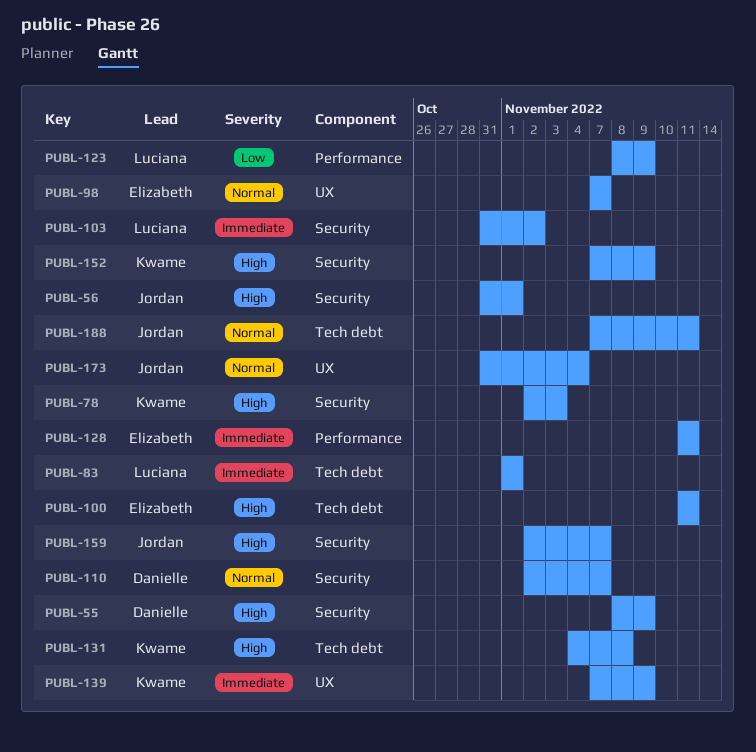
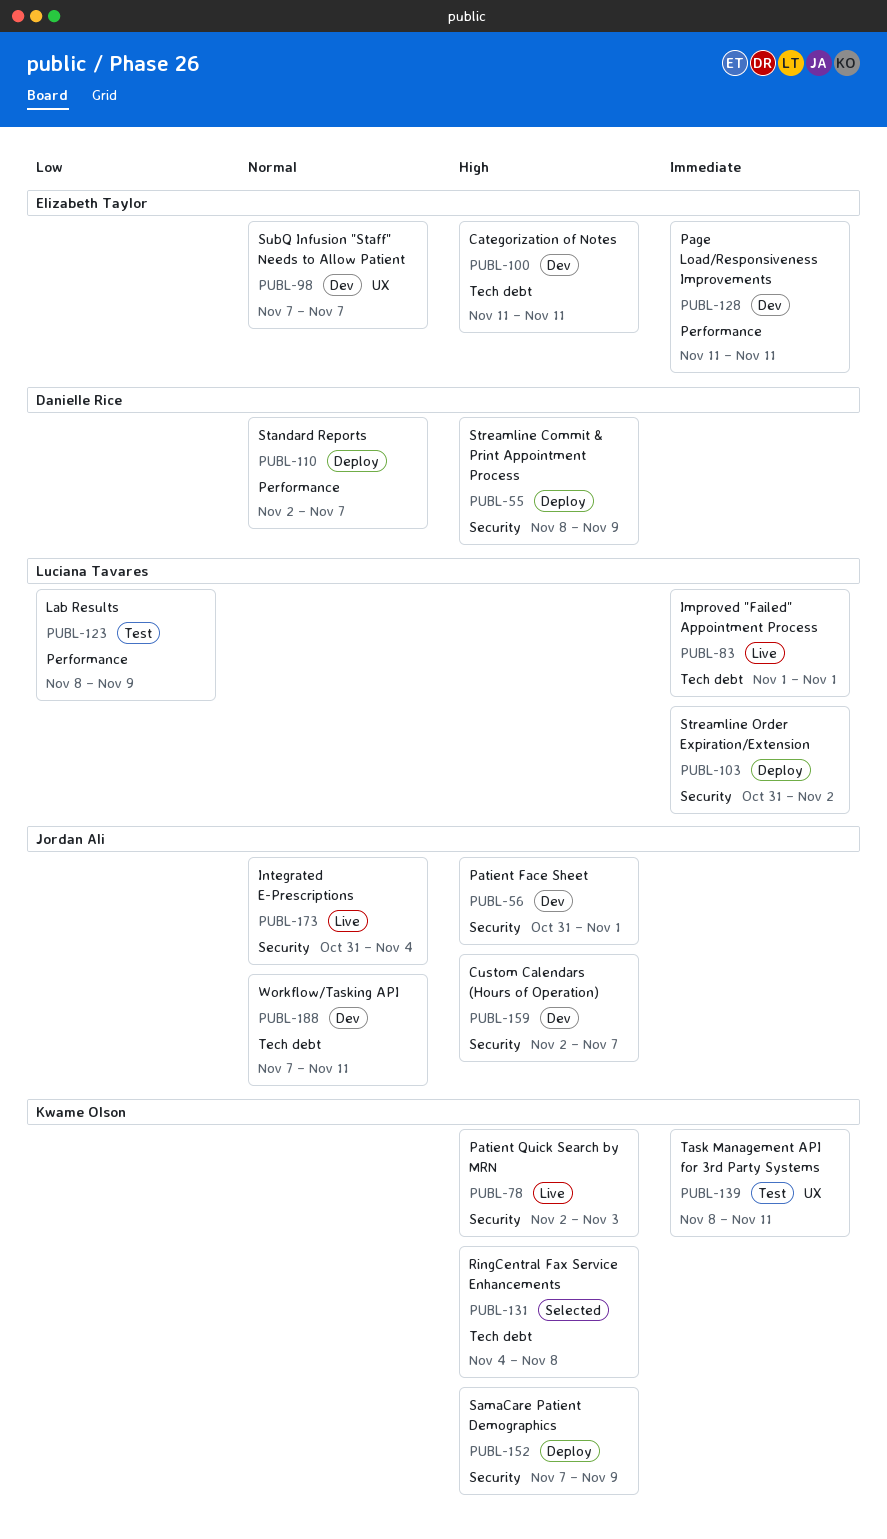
PUBL-110, label: Security -> Performance
PUBL-139, start: Nov 7 -> Nov 8
PUBL-139, due: Nov 9 -> Nov 11
PUBL-173, label: UX -> Security

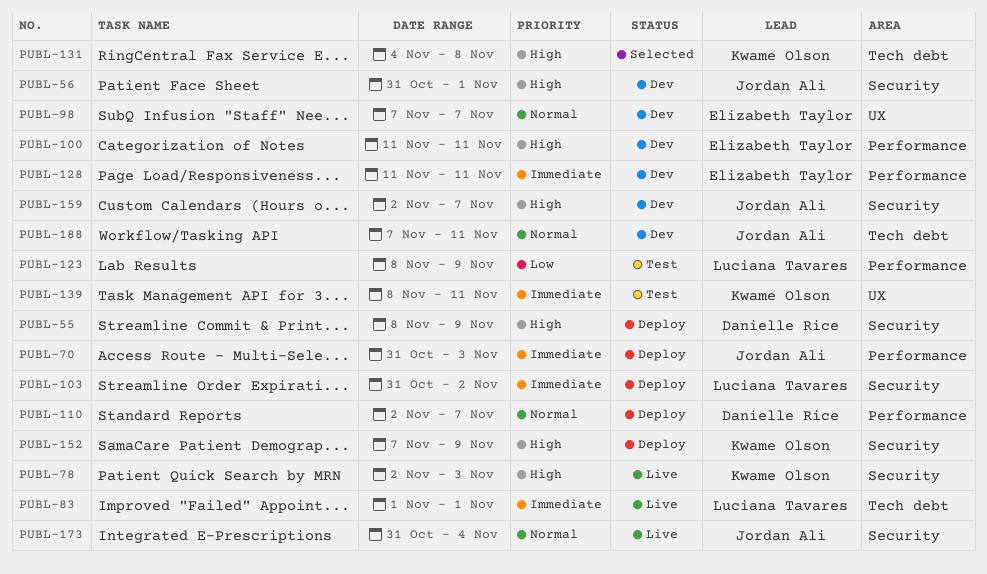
PUBL-70: none -> present
PUBL-100, label: Tech debt -> Performance

